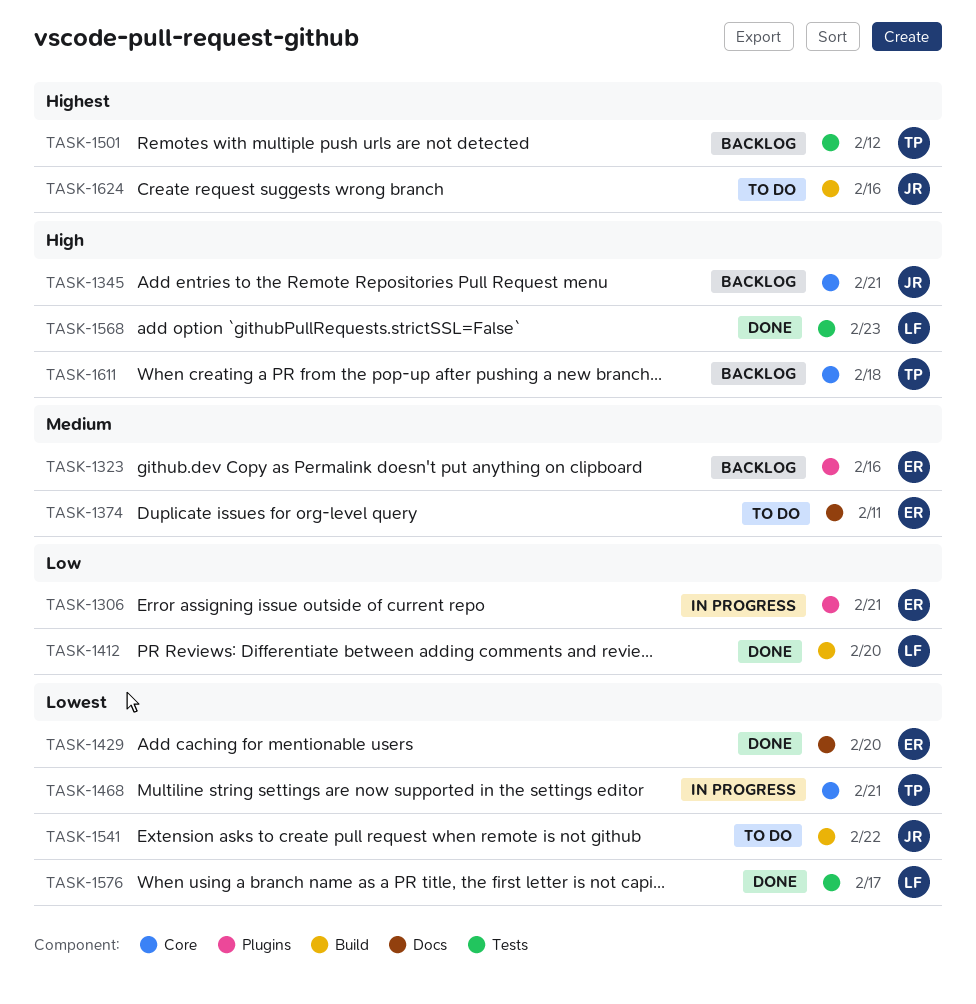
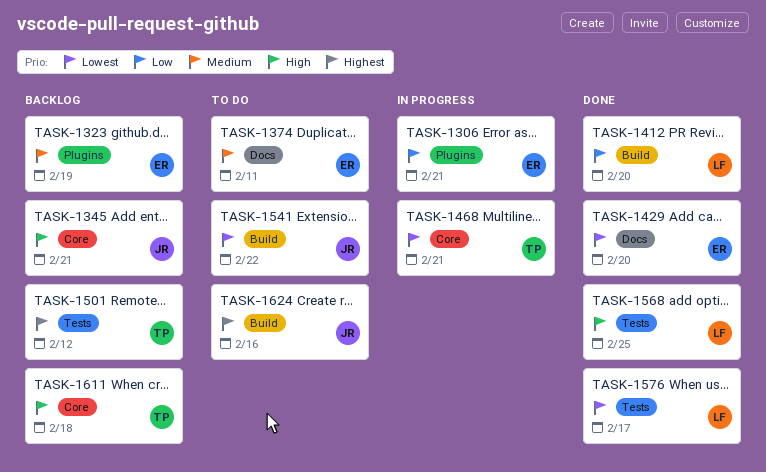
TASK-1323, due: Feb 16 -> Feb 19
TASK-1568, due: Feb 23 -> Feb 25

